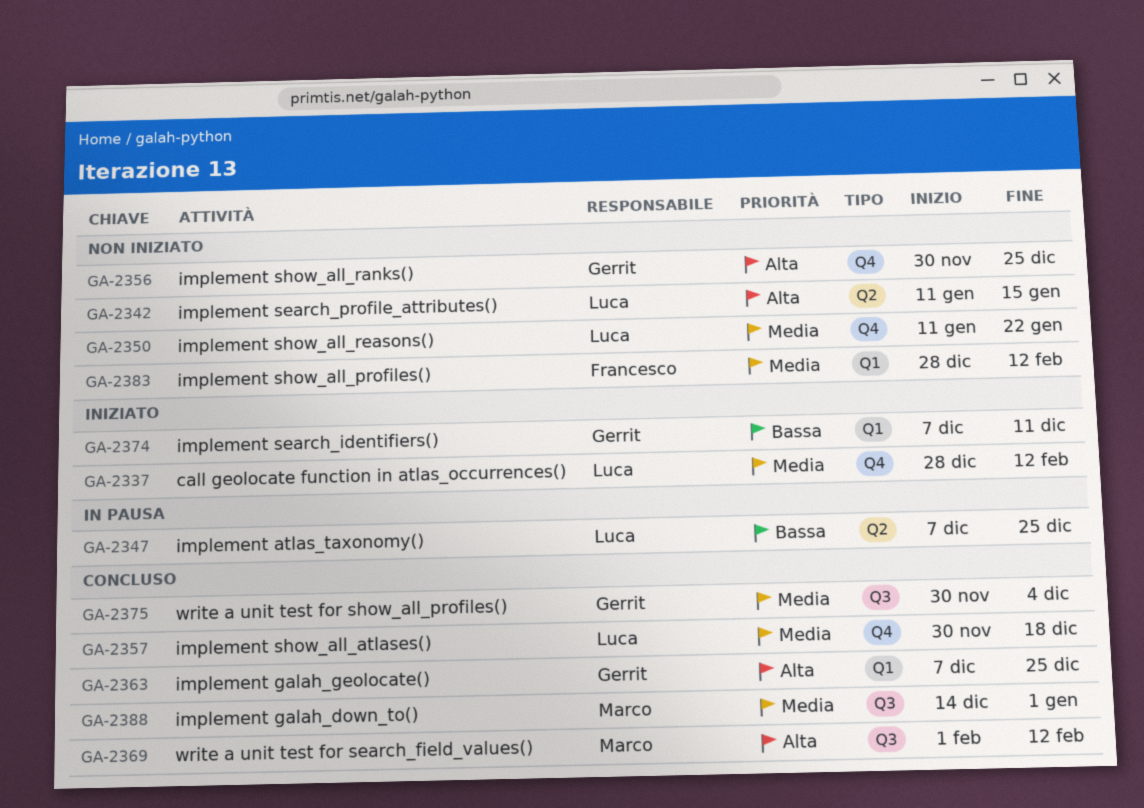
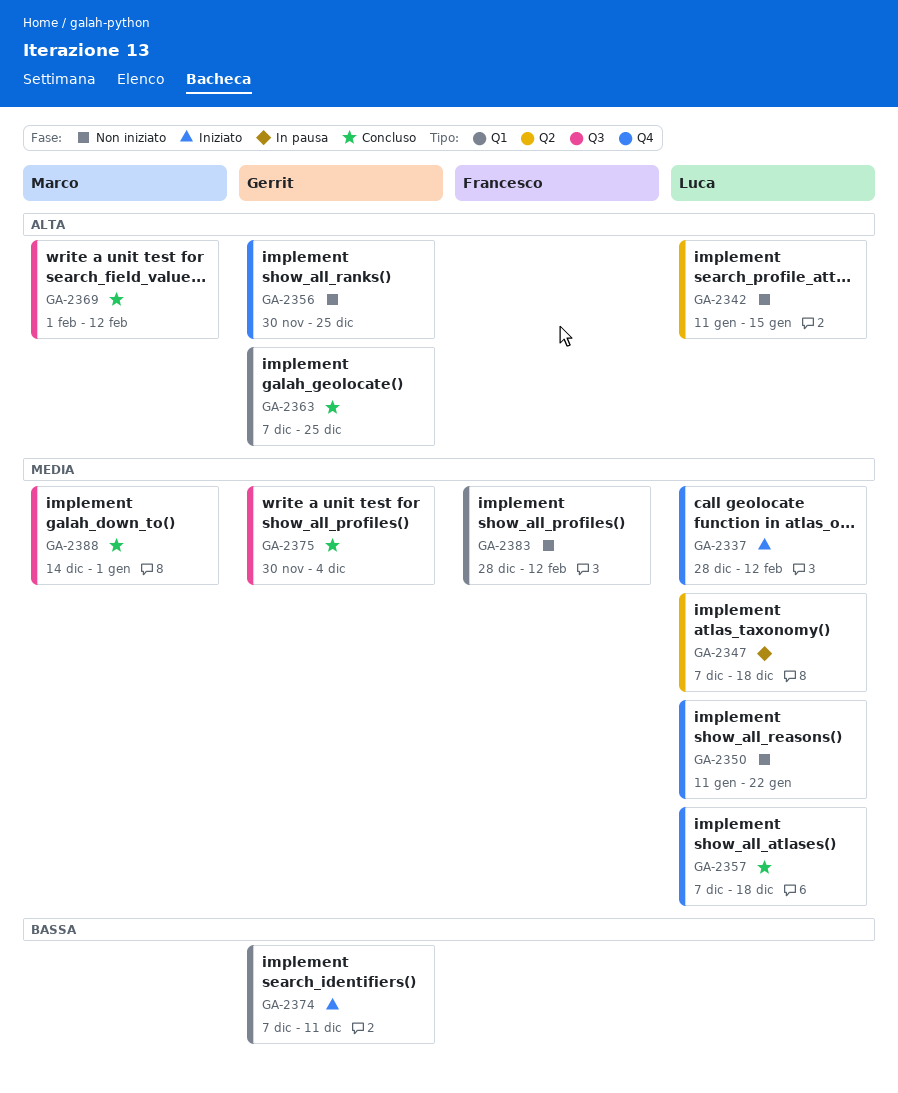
GA-2347, priority: Bassa -> Media
GA-2347, due: Dec 25 -> Dec 18
GA-2357, start: Nov 30 -> Dec 7

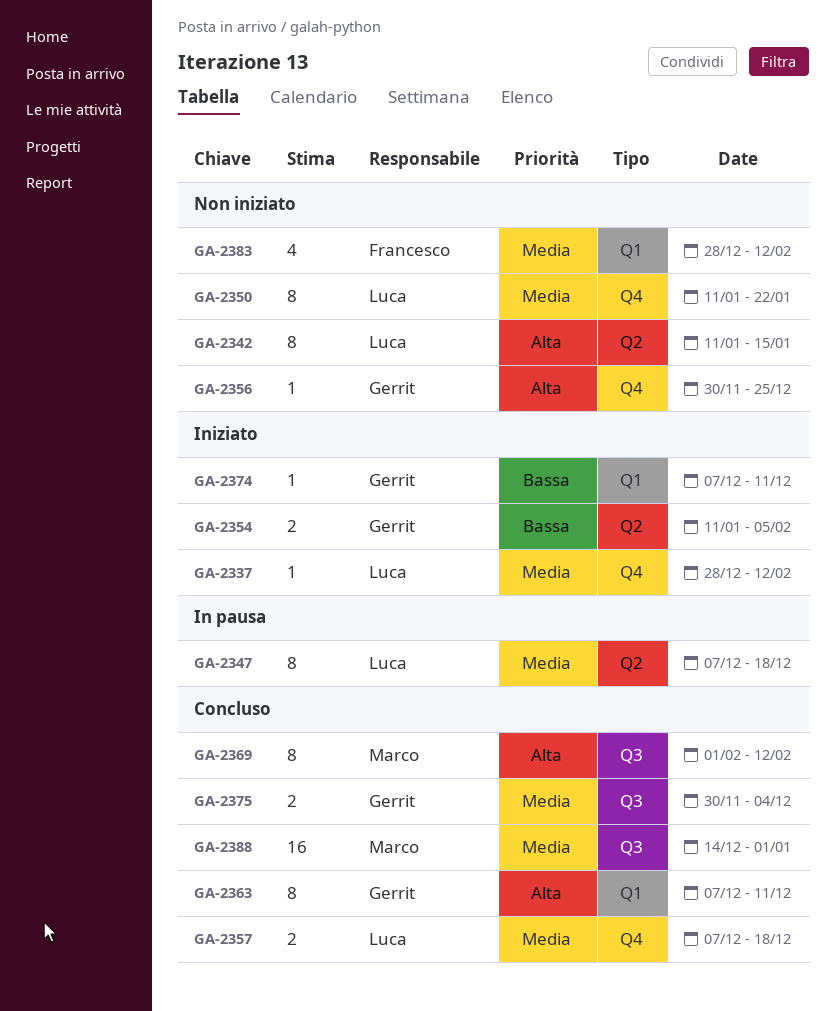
GA-2354: none -> present
GA-2363, due: Dec 25 -> Dec 11

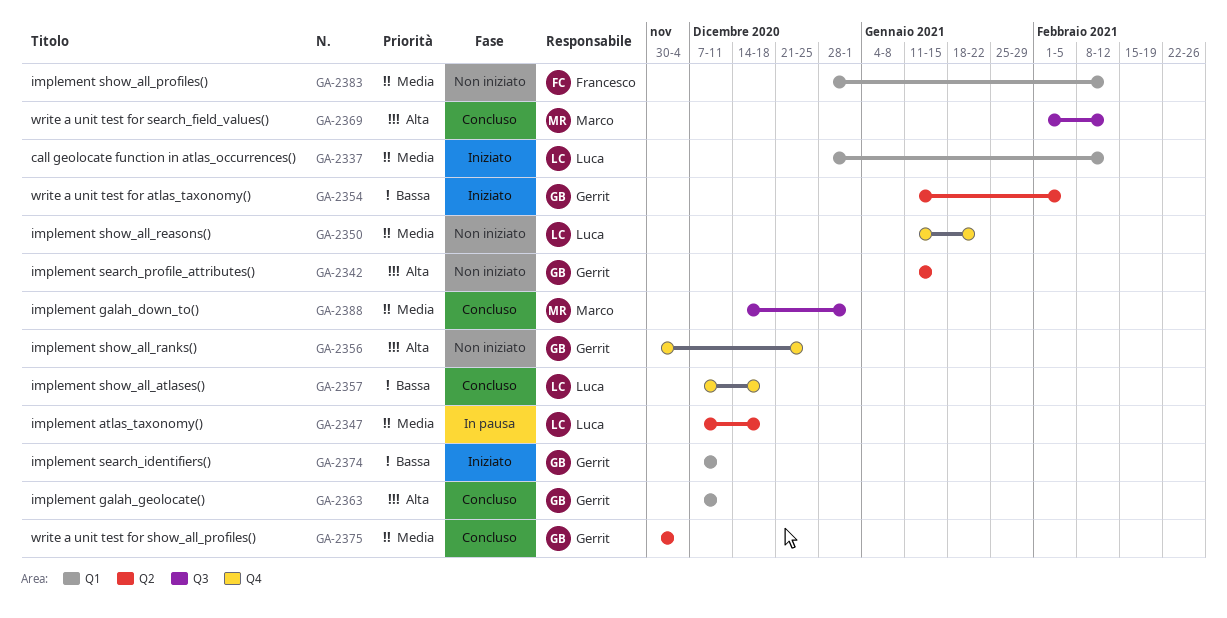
GA-2337, label: Q4 -> Q1
GA-2342, owner: Luca -> Gerrit
GA-2357, priority: Media -> Bassa
GA-2375, label: Q3 -> Q2

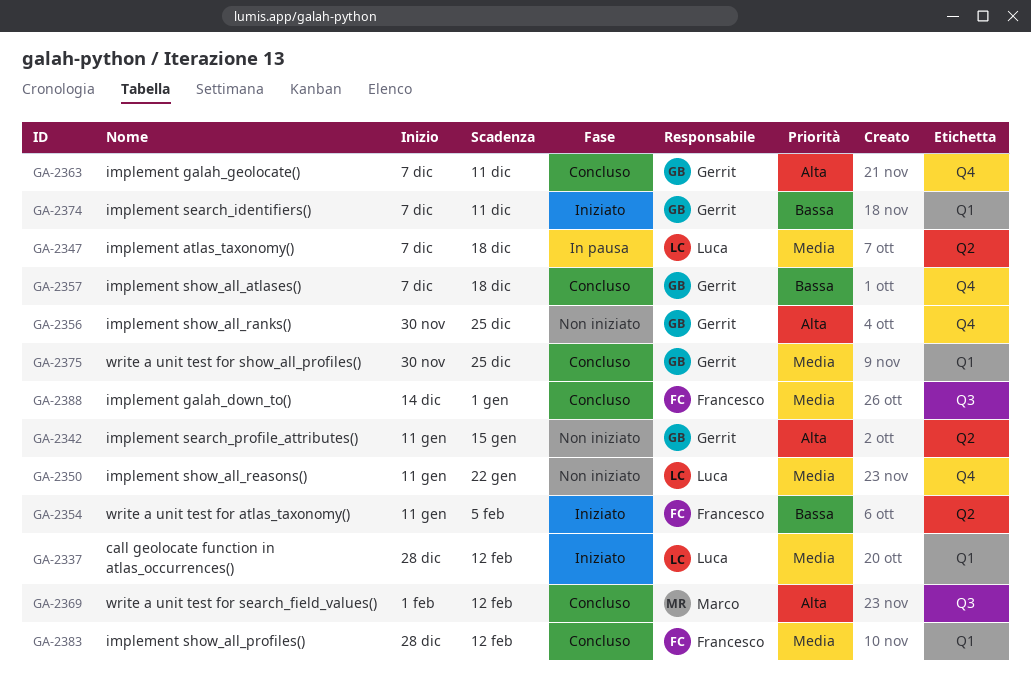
GA-2354, owner: Gerrit -> Francesco
GA-2357, owner: Luca -> Gerrit
GA-2363, label: Q1 -> Q4
GA-2375, label: Q2 -> Q1
GA-2375, due: Dec 4 -> Dec 25
GA-2383, status: Non iniziato -> Concluso
GA-2388, owner: Marco -> Francesco

